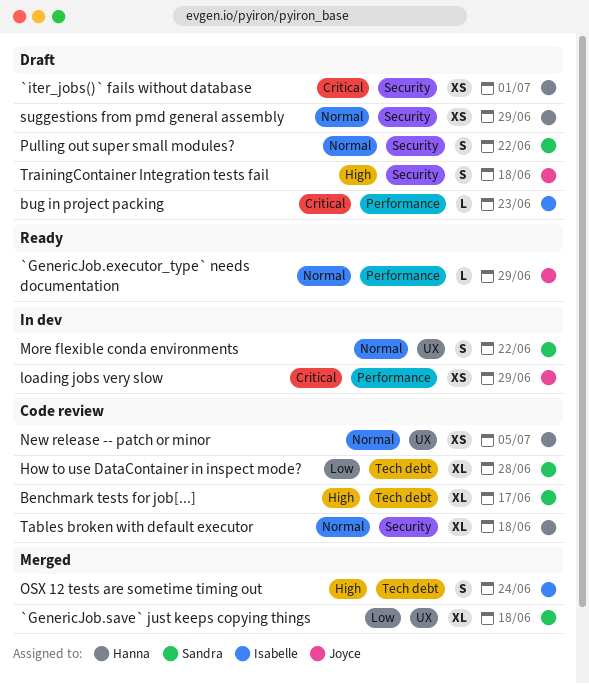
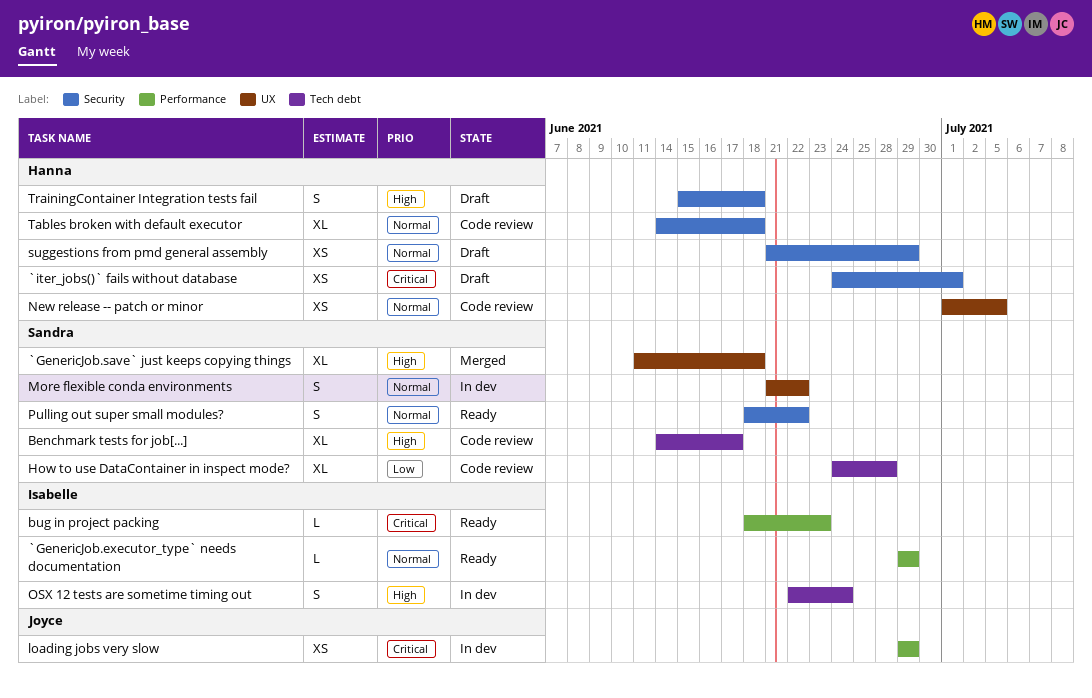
`GenericJob.executor_type` needs documentation, owner: Joyce -> Isabelle
`GenericJob.save` just keeps copying things, priority: Low -> High
bug in project packing, status: Draft -> Ready
OSX 12 tests are sometime timing out, status: Merged -> In dev
Pulling out super small modules?, status: Draft -> Ready
TrainingContainer Integration tests fail, owner: Joyce -> Hanna

